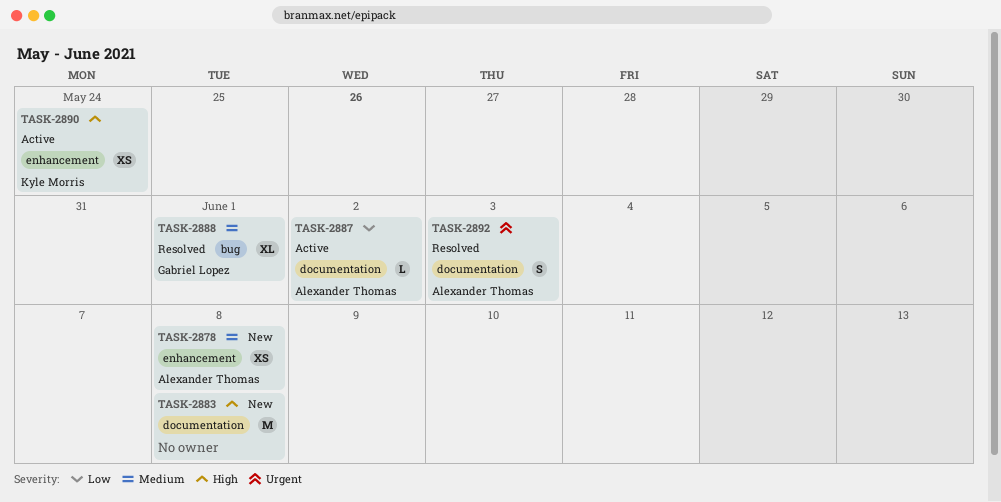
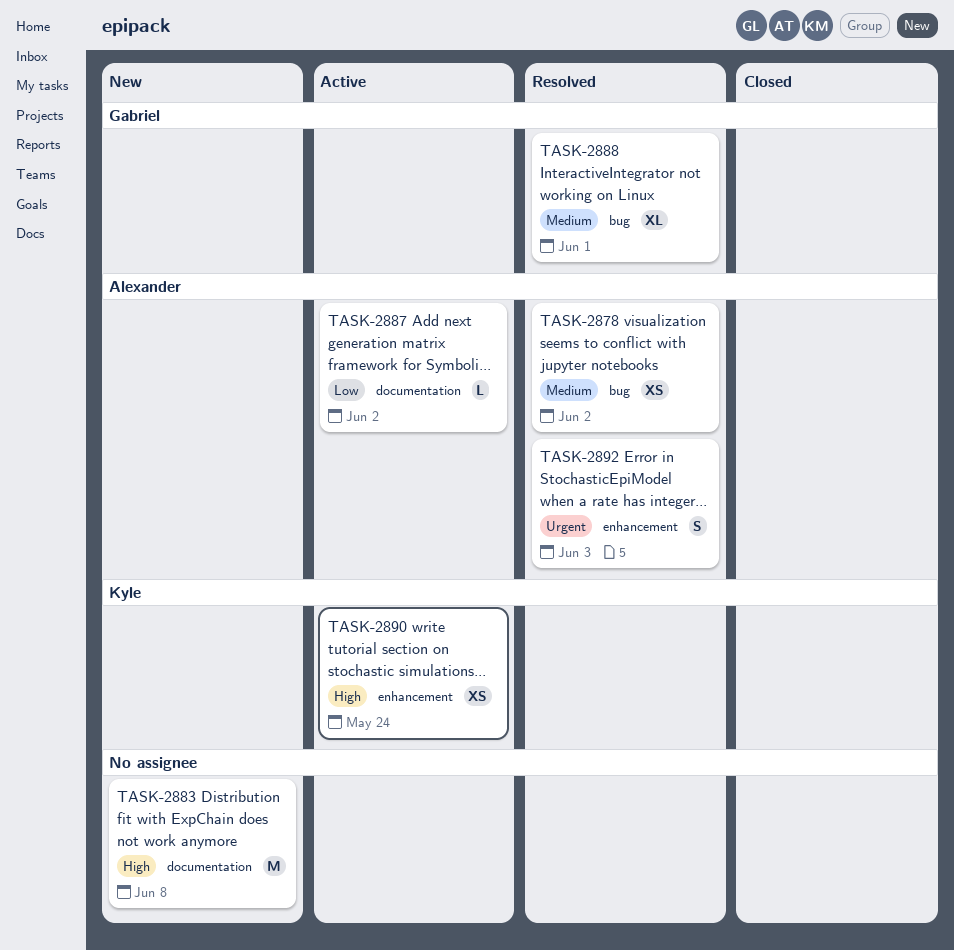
TASK-2878, status: New -> Resolved
TASK-2878, label: enhancement -> bug
TASK-2878, due: Jun 8 -> Jun 2
TASK-2892, label: documentation -> enhancement

